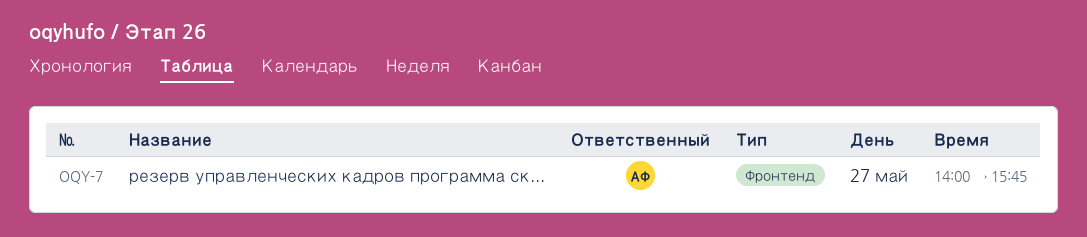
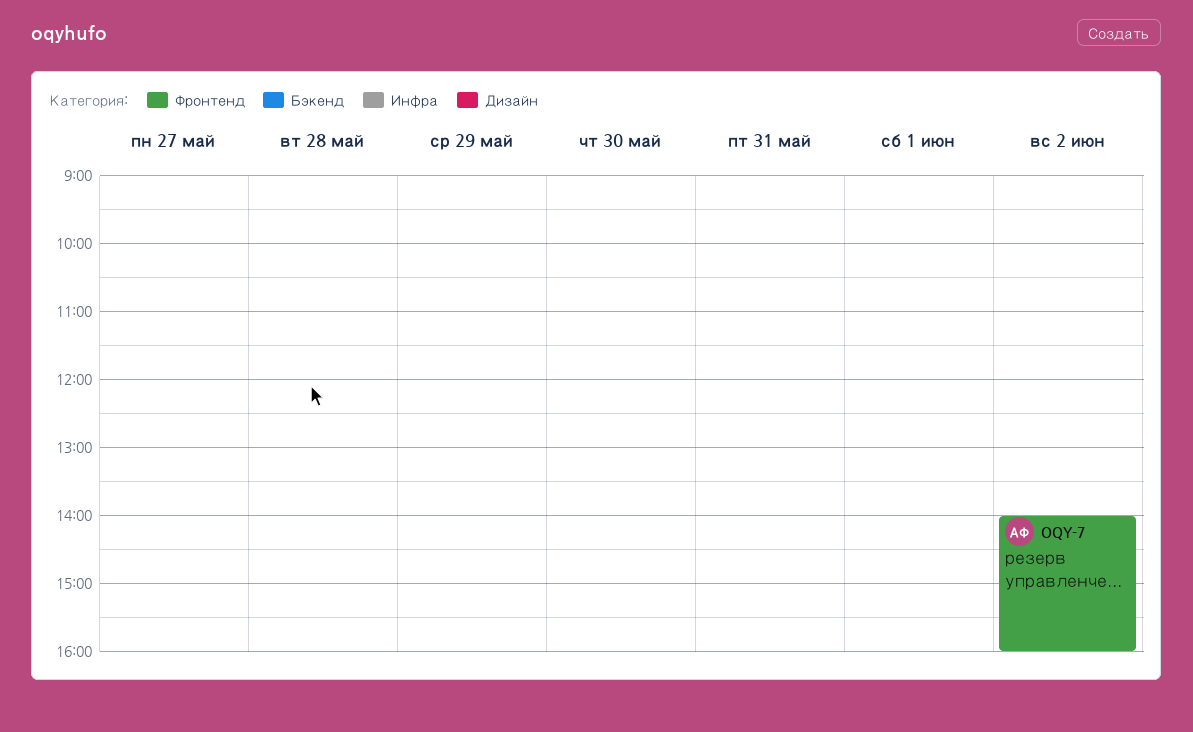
OQY-7, day: May 27 -> Jun 2
OQY-7, ends: 15:45 -> 16:00

